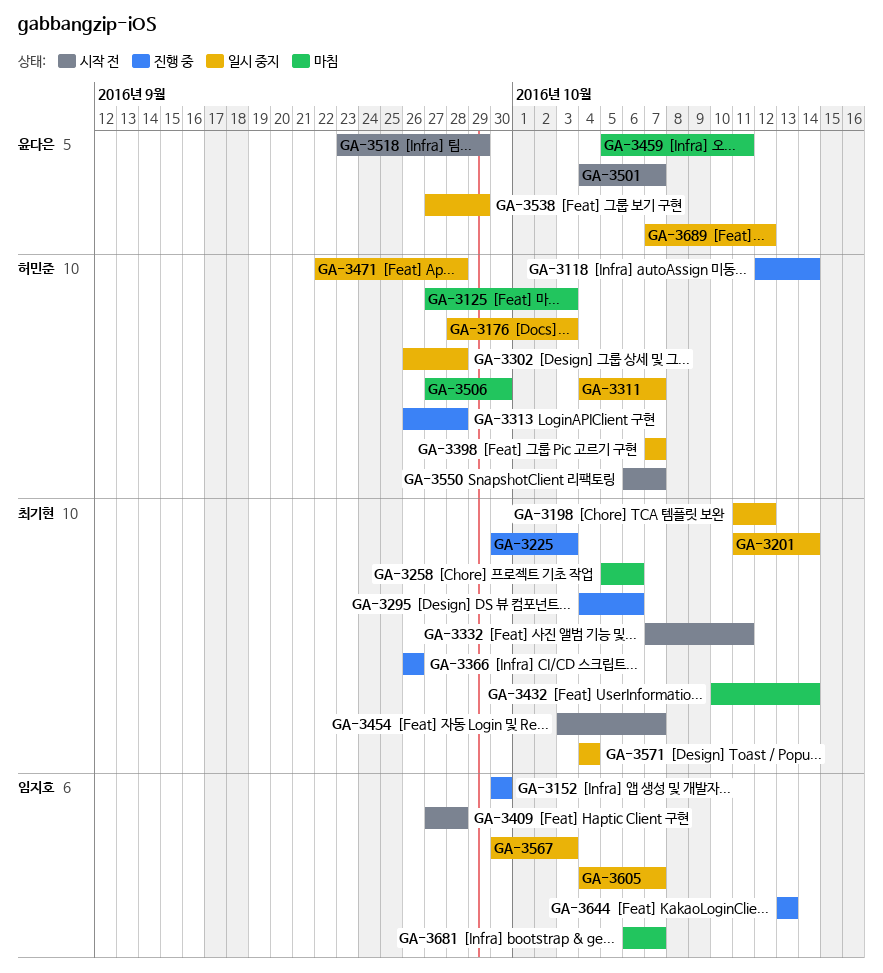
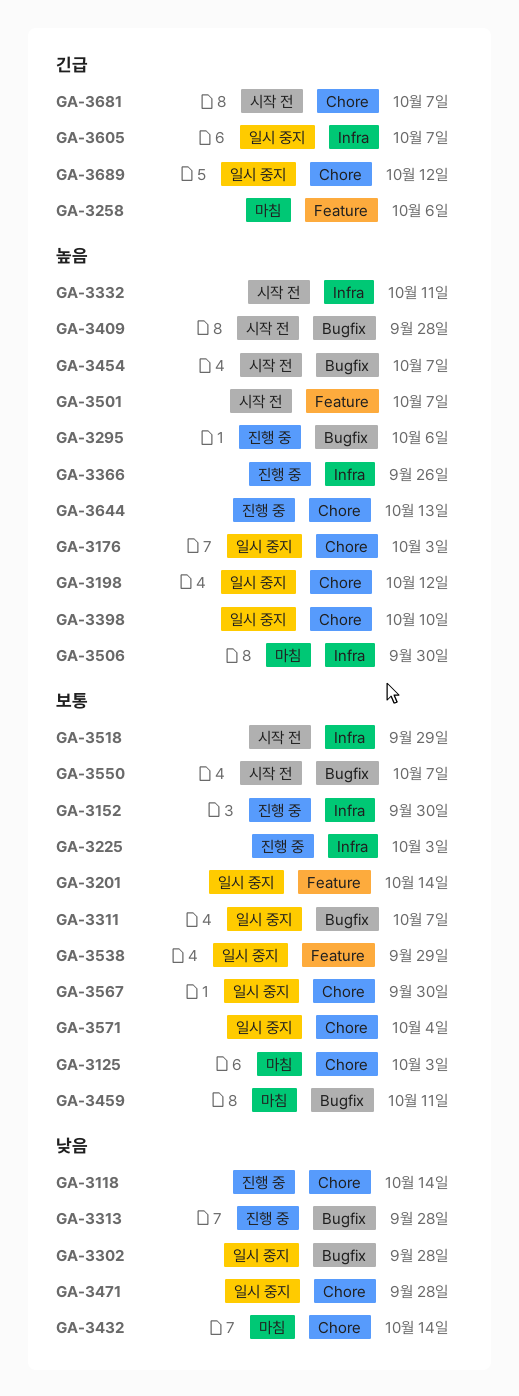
GA-3398, due: Oct 7 -> Oct 10
GA-3567, due: Oct 3 -> Sep 30
GA-3681, status: 마침 -> 시작 전

